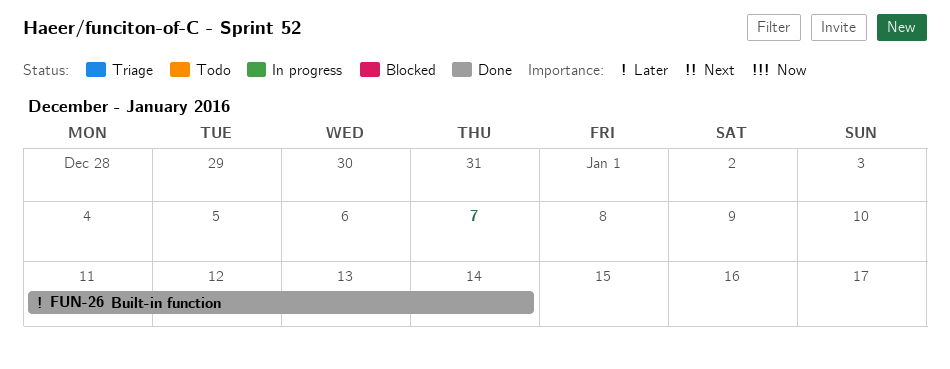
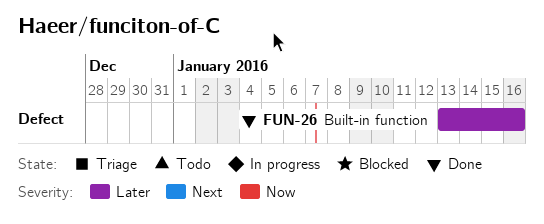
FUN-26, start: Jan 11 -> Jan 13
FUN-26, due: Jan 14 -> Jan 16

